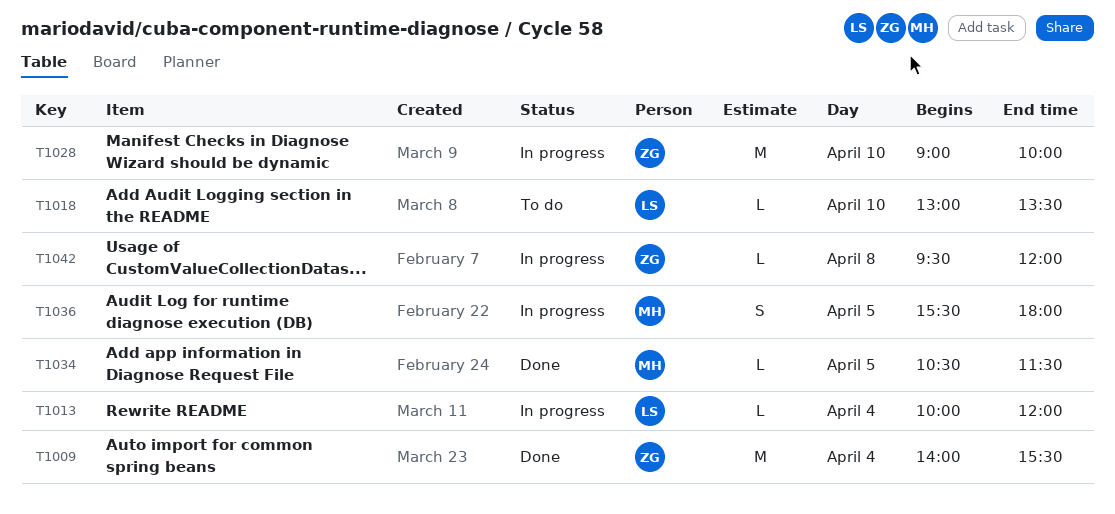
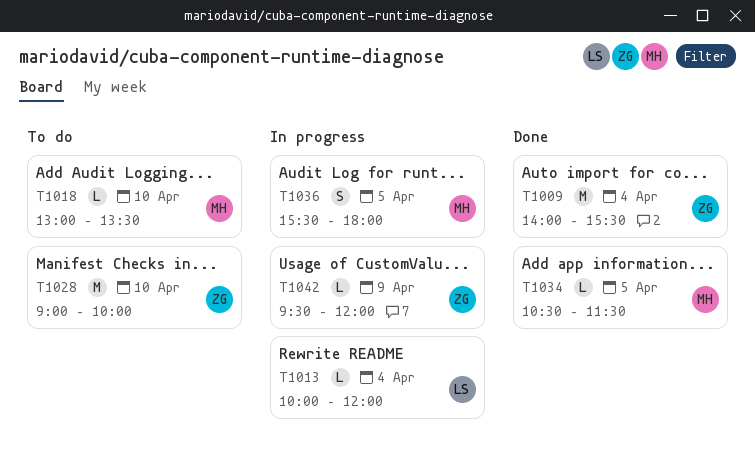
T1018, owner: LS -> MH
T1028, status: In progress -> To do
T1042, day: Apr 8 -> Apr 9

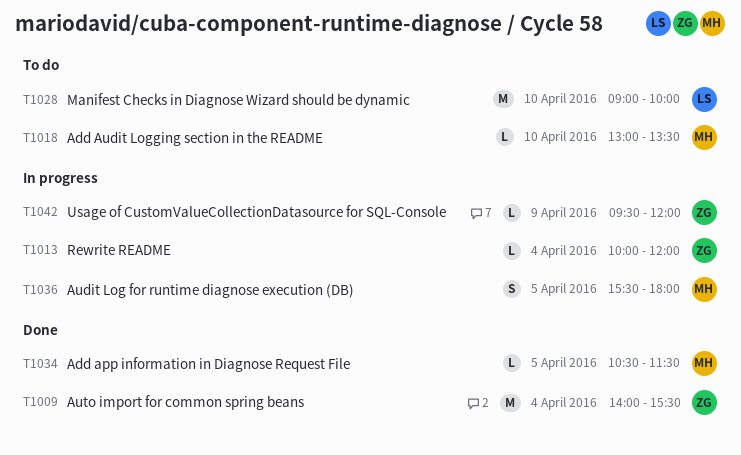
T1013, owner: LS -> ZG
T1028, owner: ZG -> LS

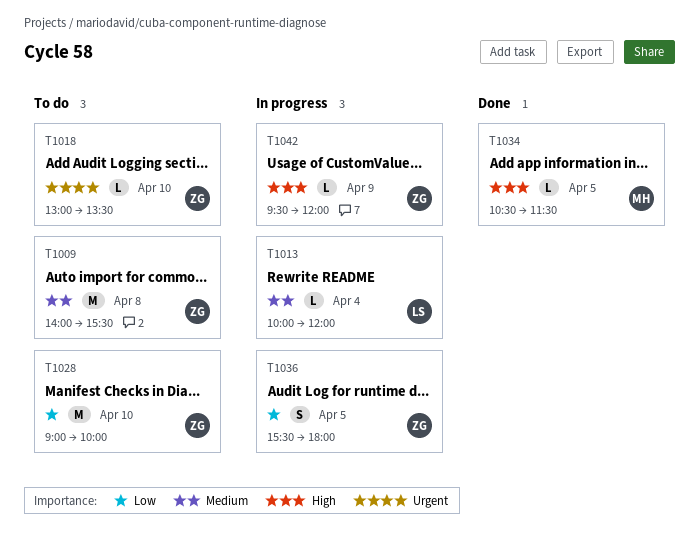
T1009, status: Done -> To do
T1009, day: Apr 4 -> Apr 8
T1013, owner: ZG -> LS
T1018, owner: MH -> ZG
T1028, owner: LS -> ZG
T1036, owner: MH -> ZG

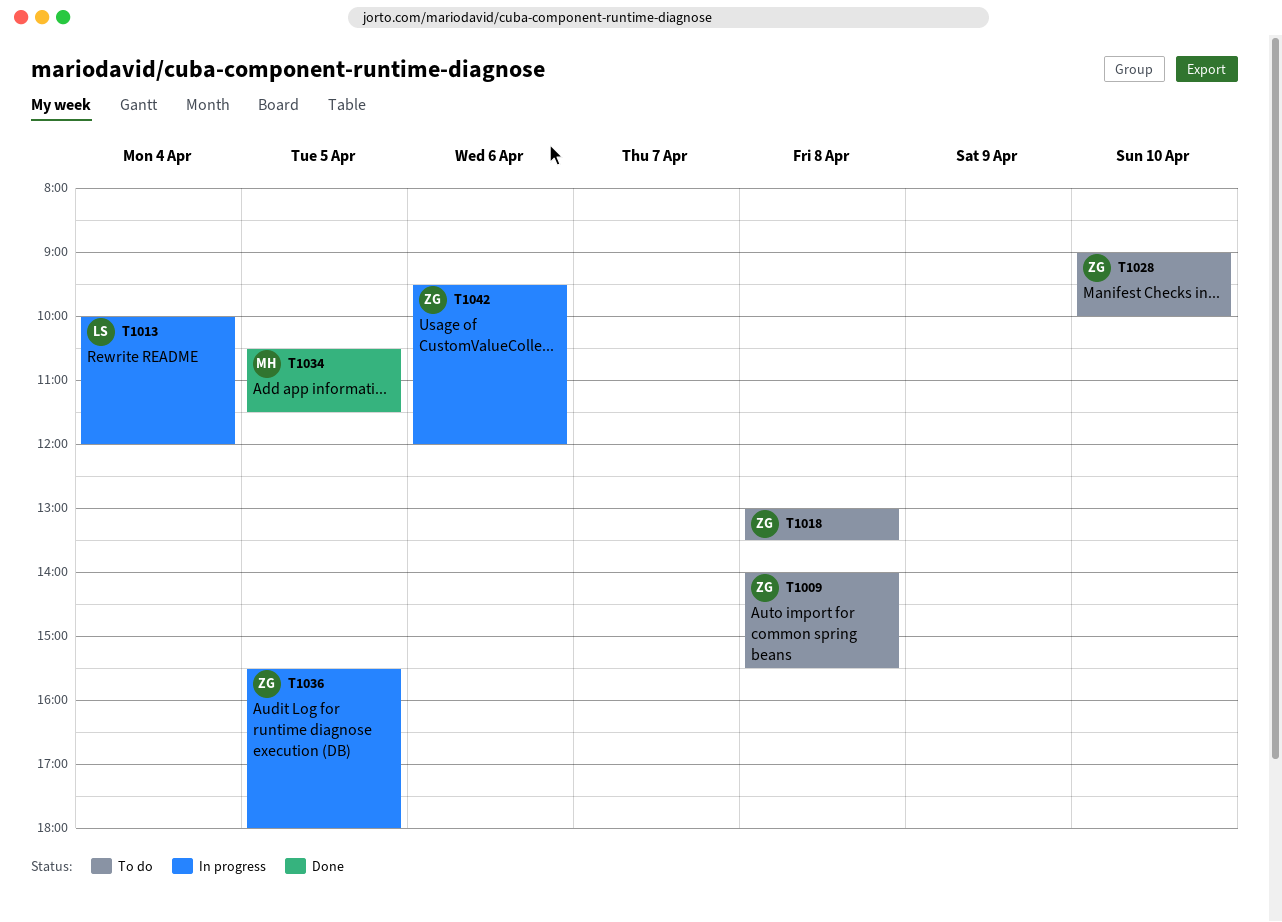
T1018, day: Apr 10 -> Apr 8
T1042, day: Apr 9 -> Apr 6

